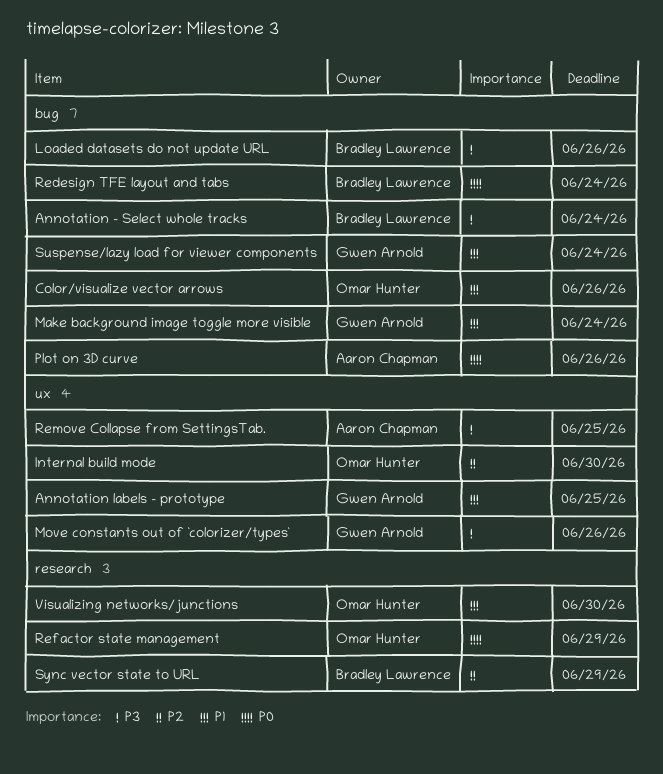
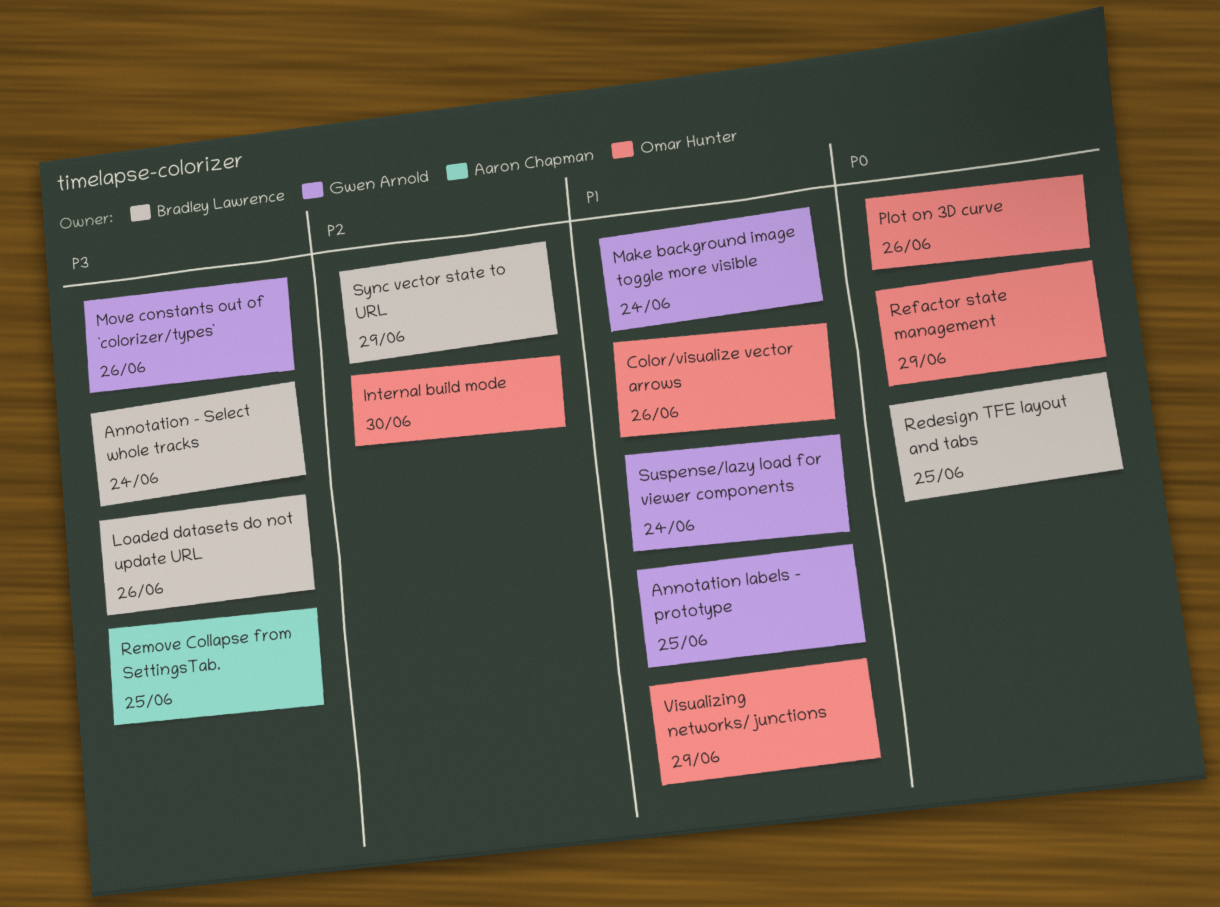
Plot on 3D curve, owner: Aaron Chapman -> Omar Hunter
Redesign TFE layout and tabs, due: Jun 24 -> Jun 25
Visualizing networks/junctions, due: Jun 30 -> Jun 29

